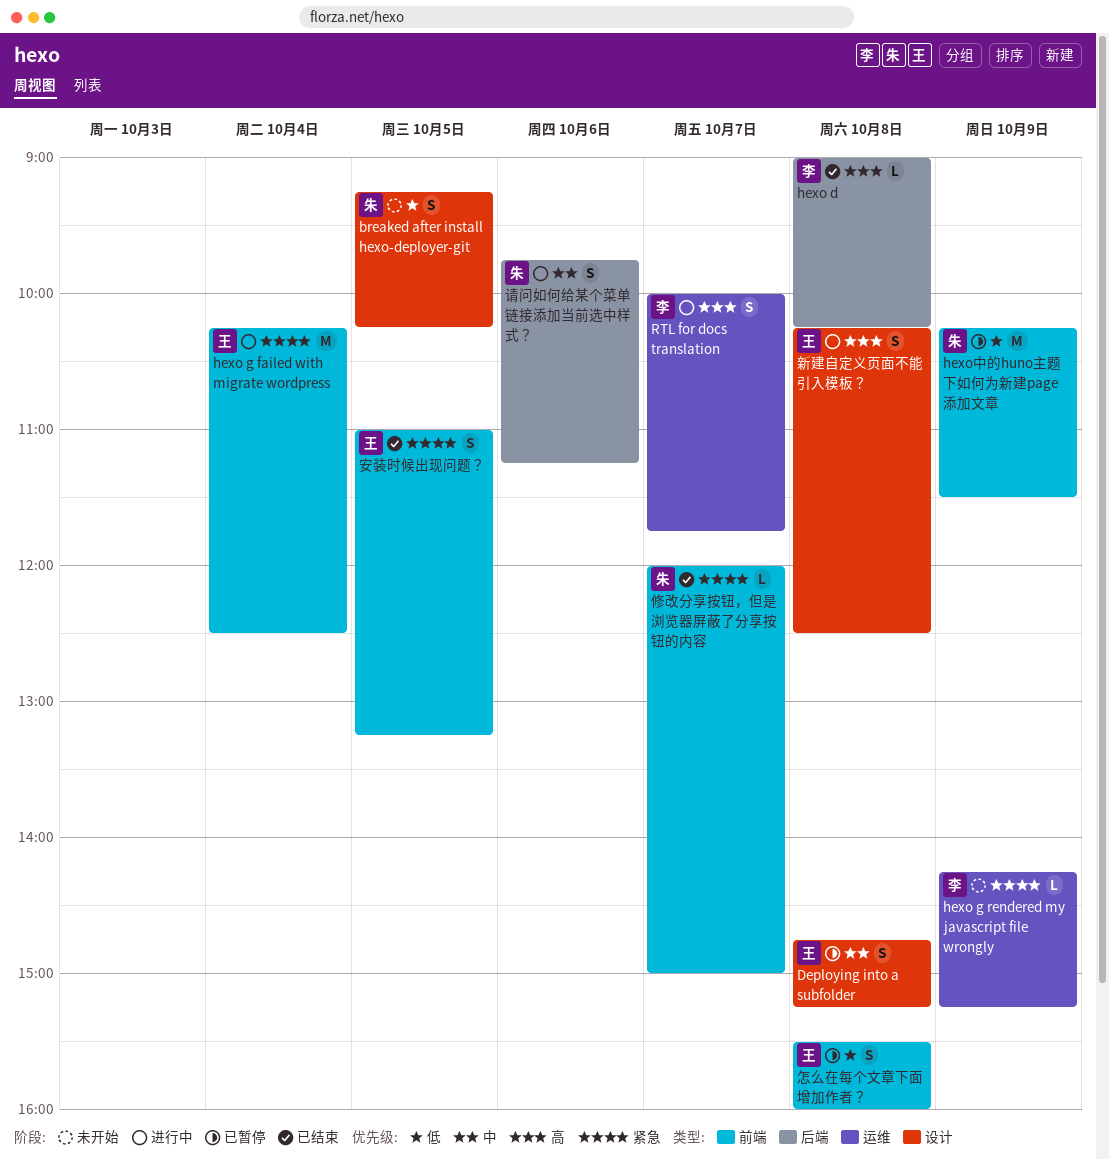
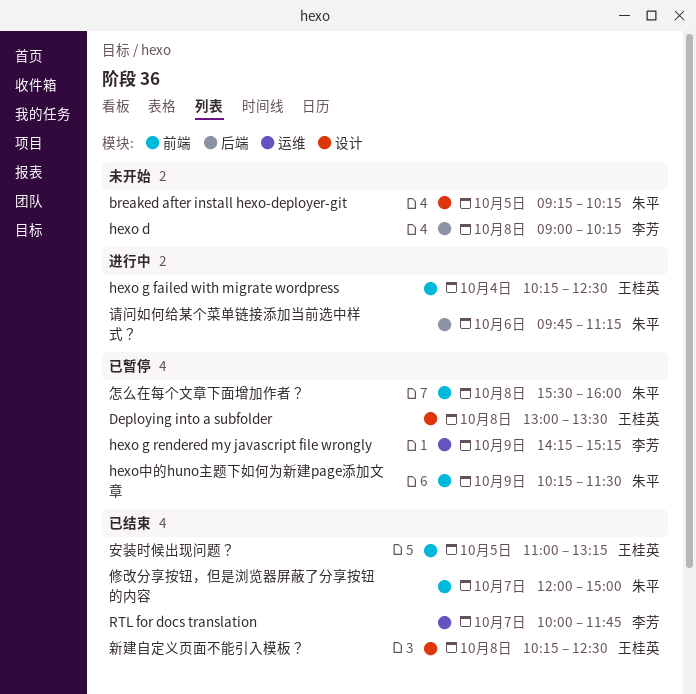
Deploying into a subfolder, begins: 14:45 -> 13:00
Deploying into a subfolder, ends: 15:15 -> 13:30
hexo d, status: 已结束 -> 未开始
hexo g rendered my javascript file wrongly, status: 未开始 -> 已暂停
RTL for docs translation, status: 进行中 -> 已结束
怎么在每个文章下面增加作者？, owner: 王桂英 -> 朱平
新建自定义页面不能引入模板？, status: 进行中 -> 已结束

